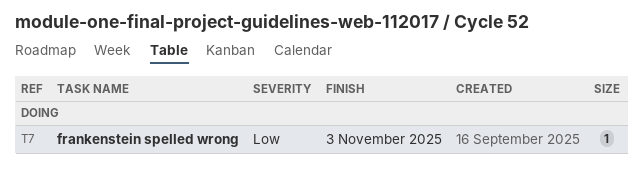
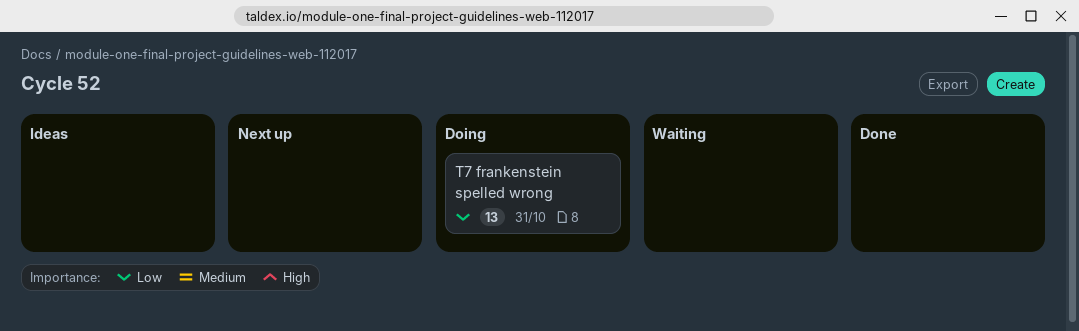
T7, estimate: 1 -> 13
T7, due: Nov 3 -> Oct 31

